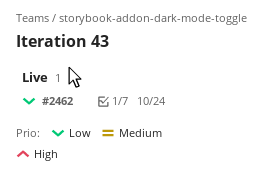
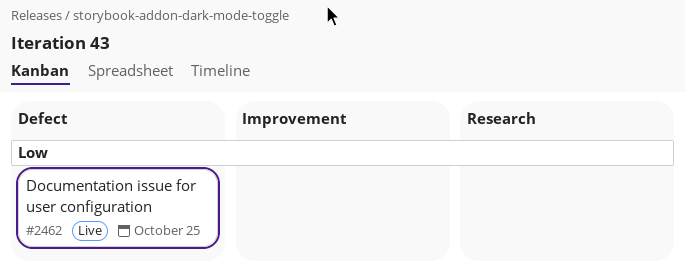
#2462, due: Oct 24 -> Oct 25

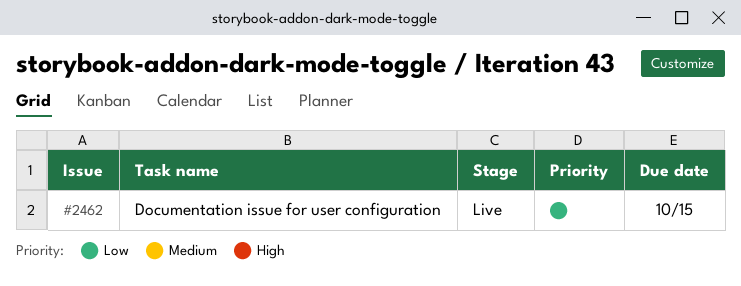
#2462, due: Oct 25 -> Oct 15

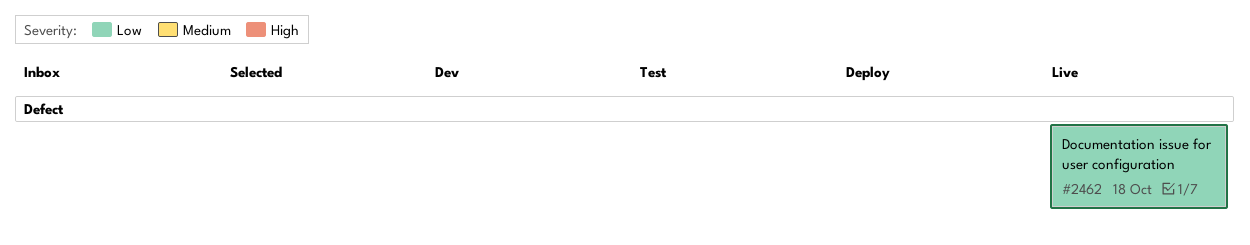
#2462, due: Oct 15 -> Oct 18

